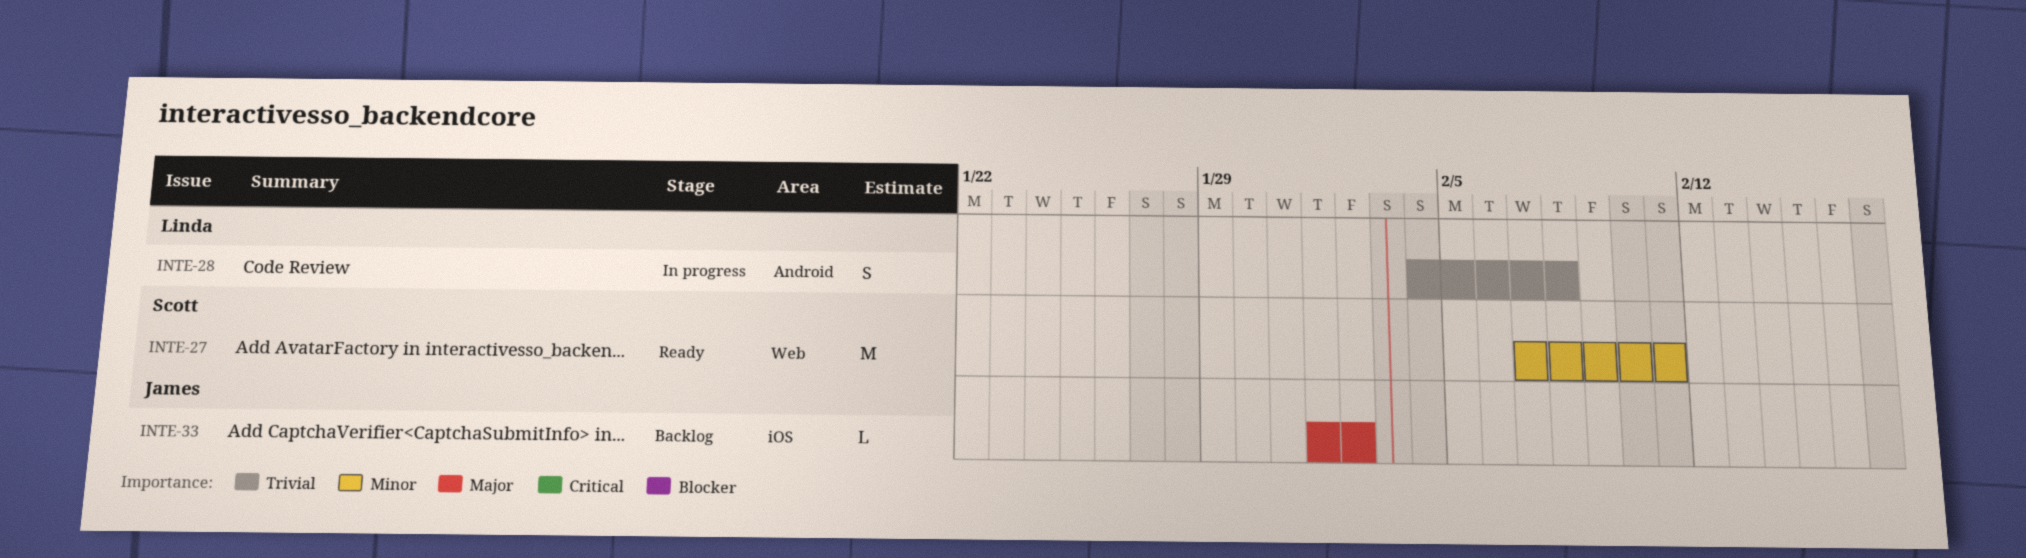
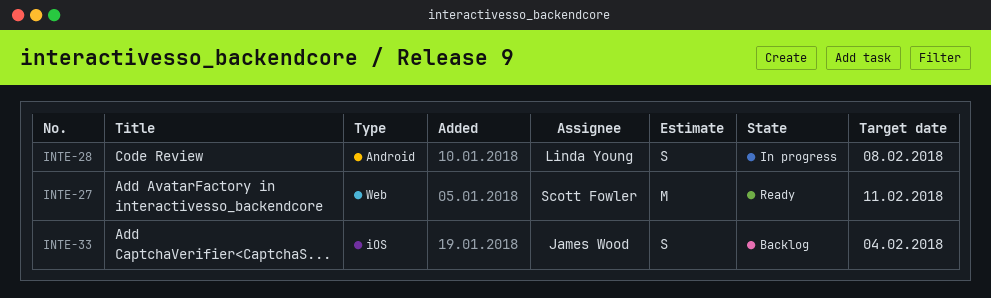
INTE-33, estimate: L -> S
INTE-33, due: Feb 2 -> Feb 4

